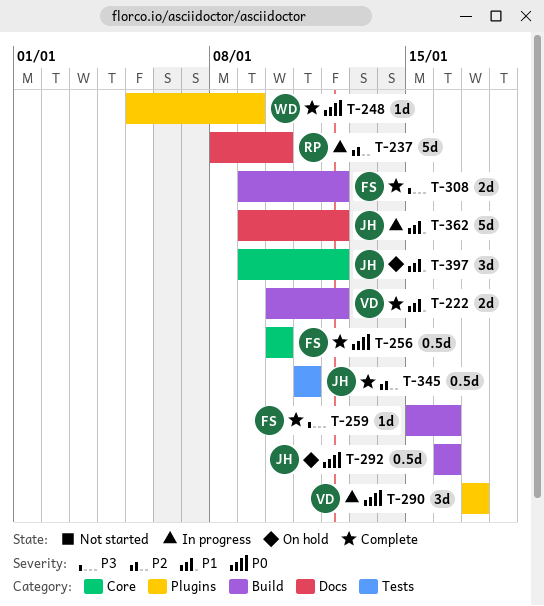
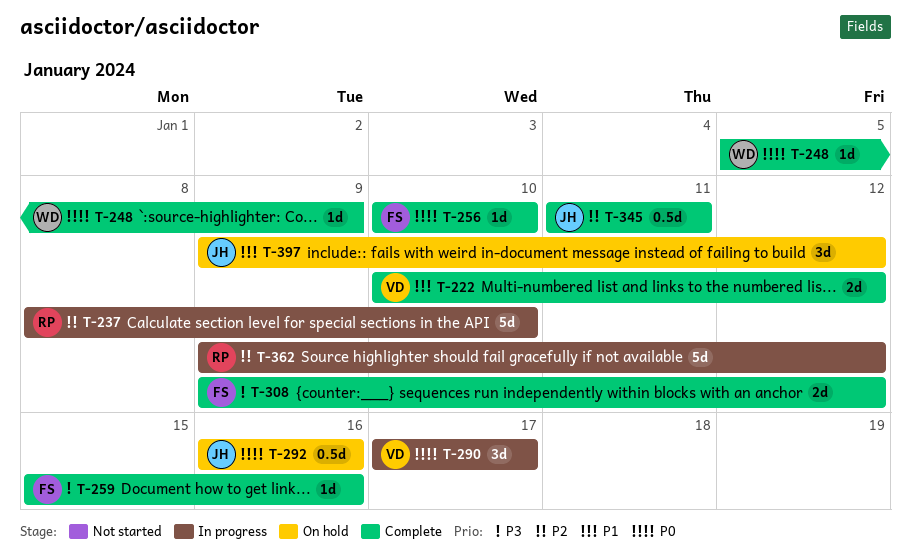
T-256, estimate: 0.5d -> 1d
T-362, owner: JH -> RP
T-362, priority: P1 -> P2

